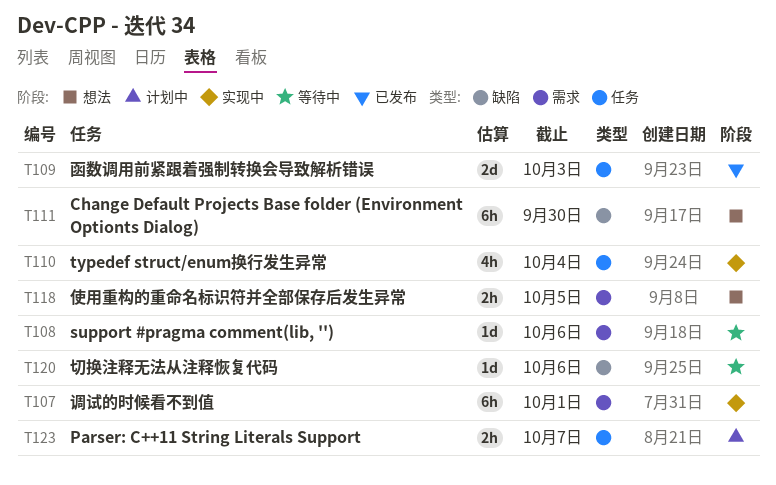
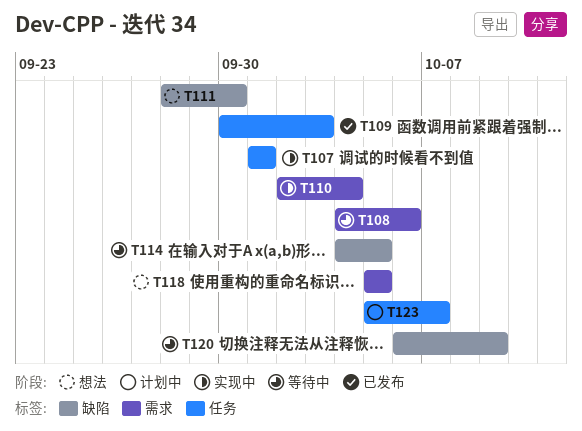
T107, label: 需求 -> 任务
T110, label: 任务 -> 需求
T114: none -> present
T120, due: Oct 6 -> Oct 9

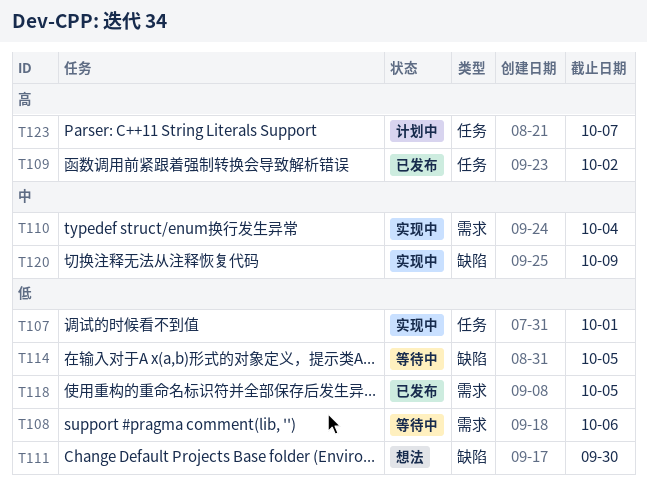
T109, due: Oct 3 -> Oct 2
T118, status: 想法 -> 已发布
T120, status: 等待中 -> 实现中

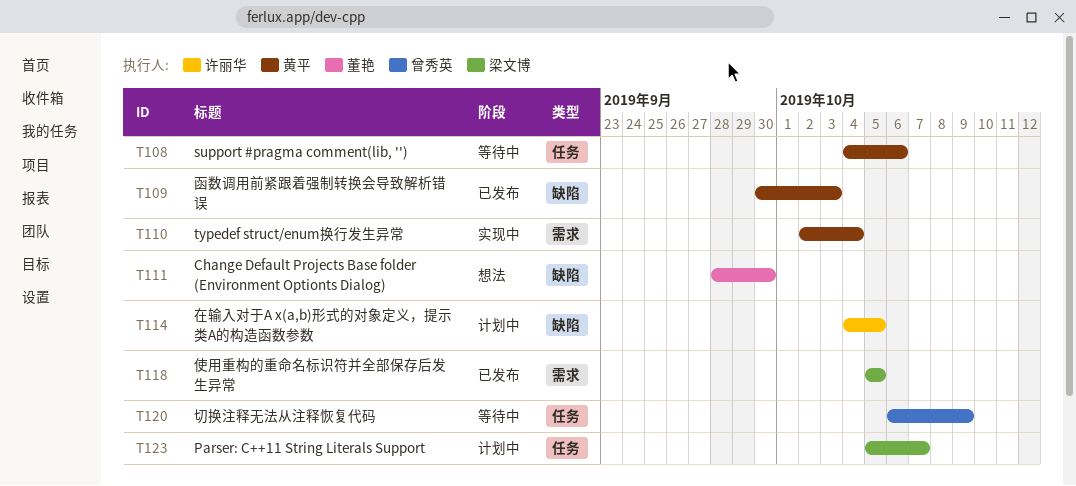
T107: present -> none
T108, label: 需求 -> 任务
T109, label: 任务 -> 缺陷
T109, due: Oct 2 -> Oct 3
T114, status: 等待中 -> 计划中
T120, status: 实现中 -> 等待中
T120, label: 缺陷 -> 任务

